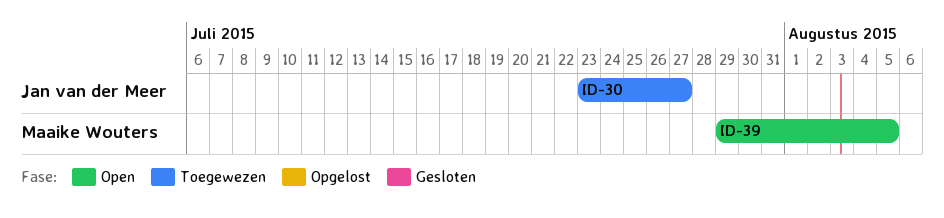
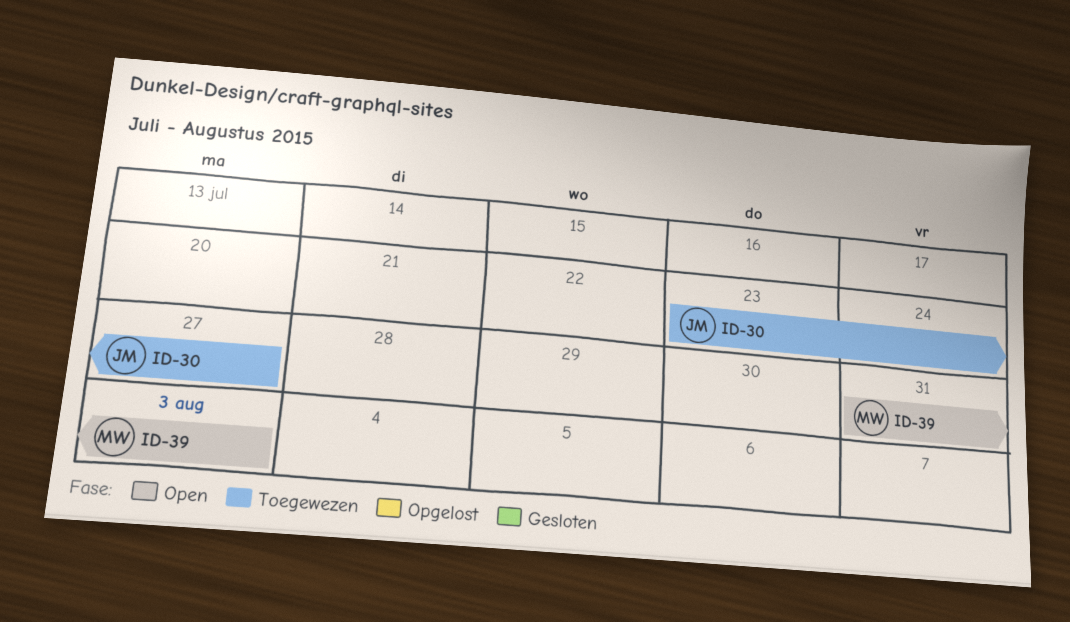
ID-39, start: Jul 29 -> Jul 31
ID-39, due: Aug 5 -> Aug 3

